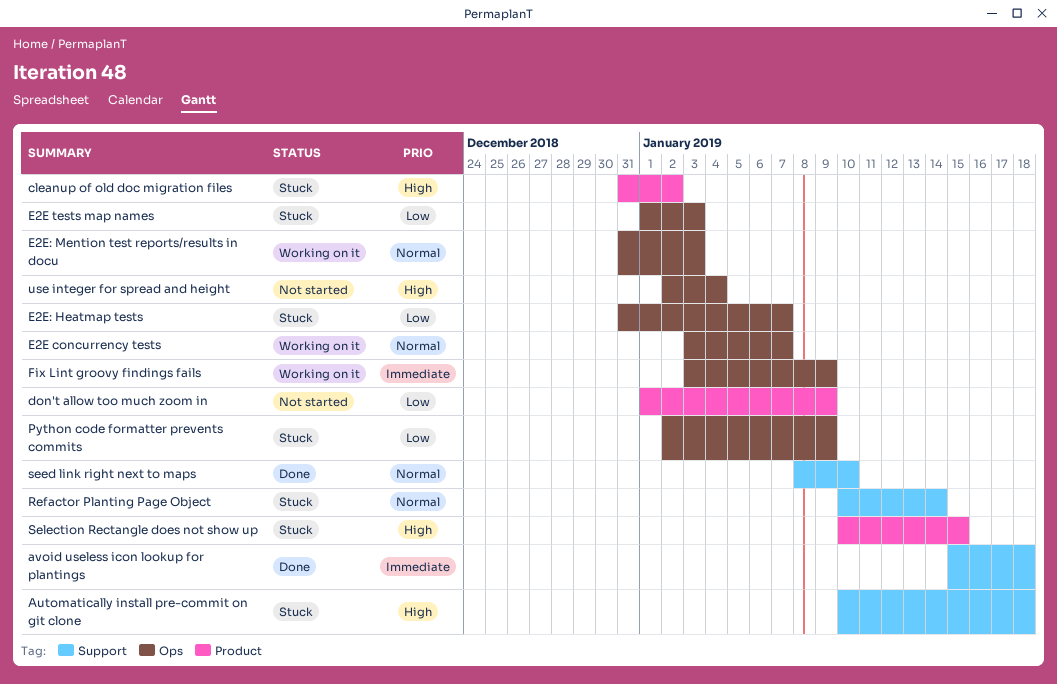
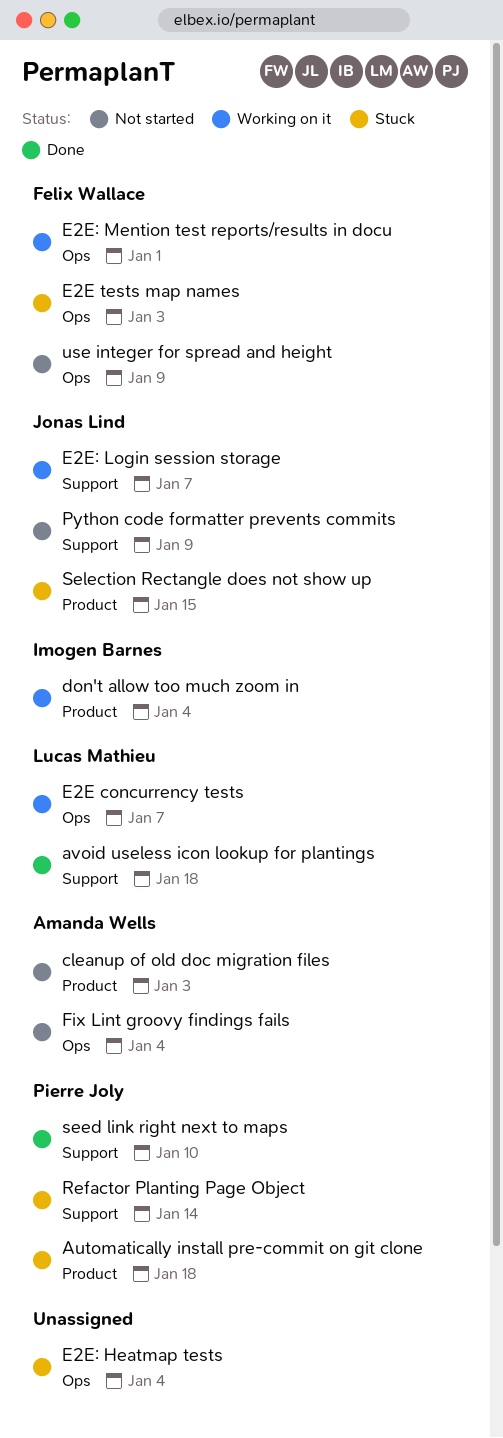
Automatically install pre-commit on git clone, label: Support -> Product
cleanup of old doc migration files, status: Stuck -> Not started
cleanup of old doc migration files, due: Jan 2 -> Jan 3
don't allow too much zoom in, status: Not started -> Working on it
don't allow too much zoom in, due: Jan 9 -> Jan 4
E2E: Heatmap tests, due: Jan 7 -> Jan 4
E2E: Login session storage: none -> present
E2E: Mention test reports/results in docu, due: Jan 3 -> Jan 1
Fix Lint groovy findings fails, status: Working on it -> Not started
Fix Lint groovy findings fails, due: Jan 9 -> Jan 4
Python code formatter prevents commits, status: Stuck -> Not started
Python code formatter prevents commits, label: Ops -> Support
use integer for spread and height, due: Jan 4 -> Jan 9

